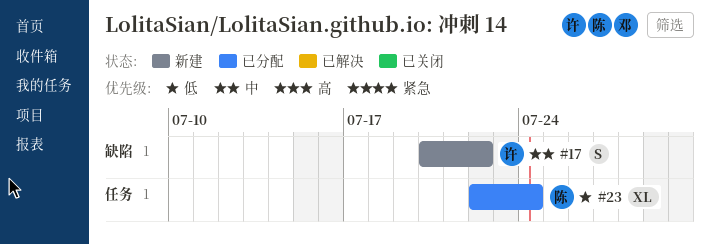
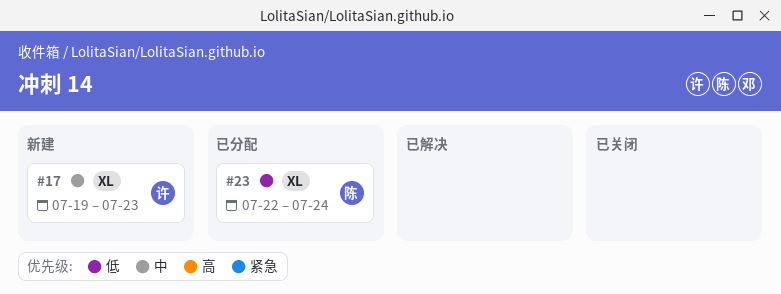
#17, estimate: S -> XL
#17, start: Jul 20 -> Jul 19
#17, due: Jul 22 -> Jul 23

